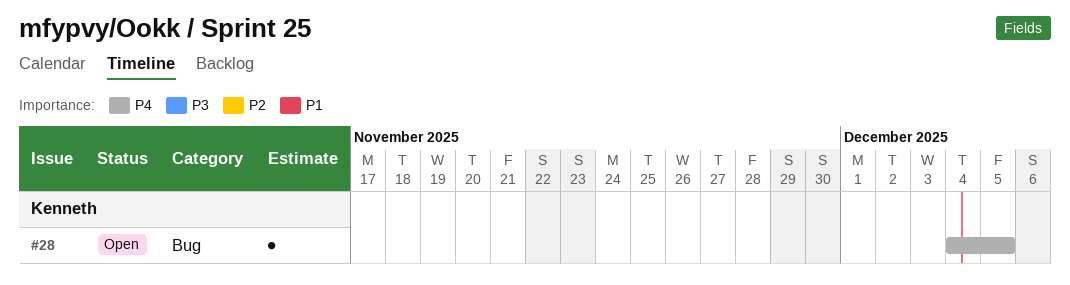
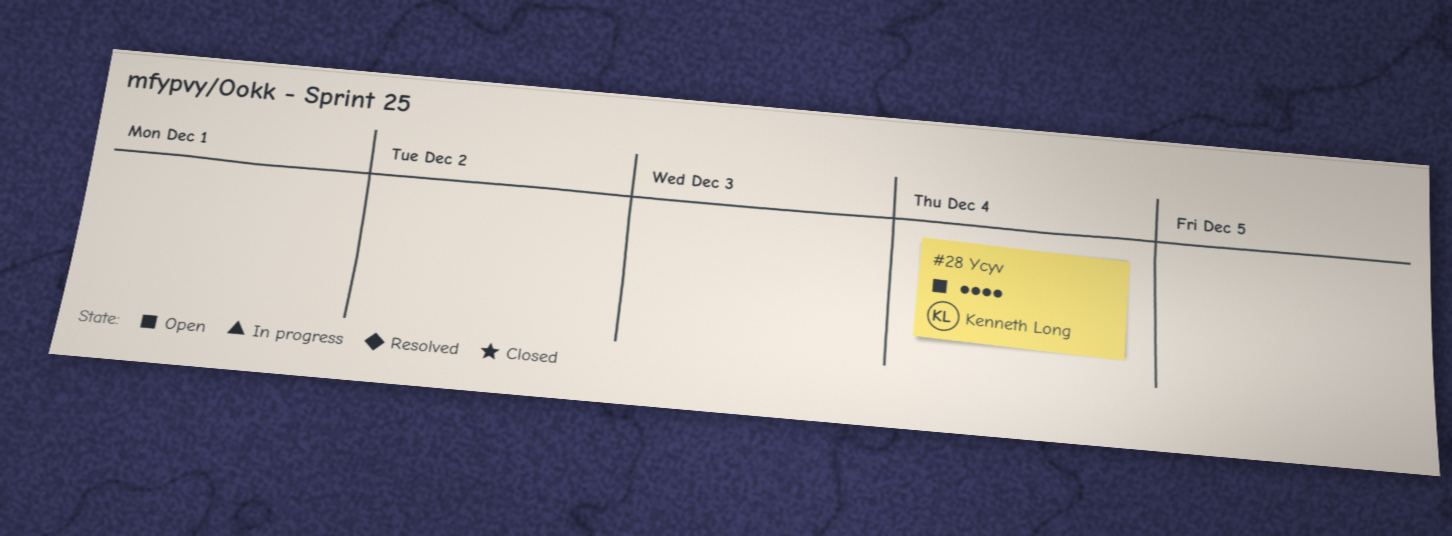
#28, estimate: 1 -> 4
#28, due: Dec 5 -> Dec 4

